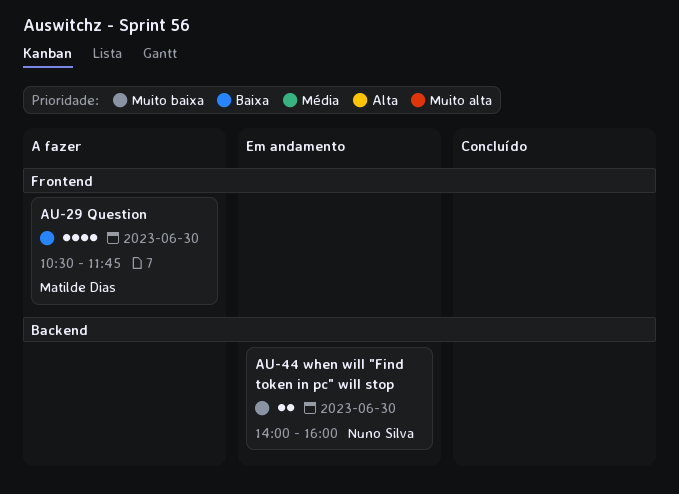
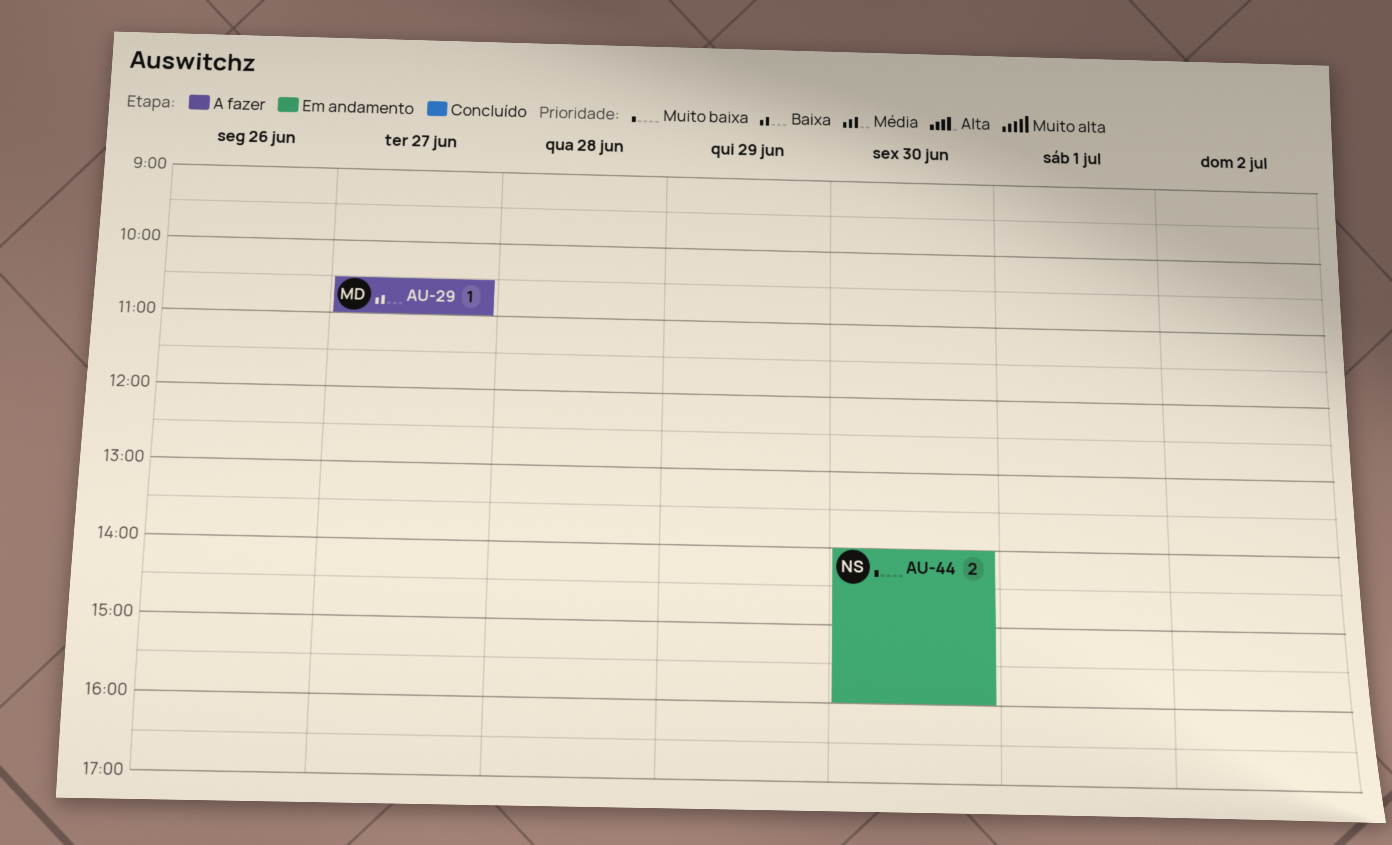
AU-29, estimate: 4 -> 1
AU-29, day: Jun 30 -> Jun 27
AU-29, ends: 11:45 -> 11:00

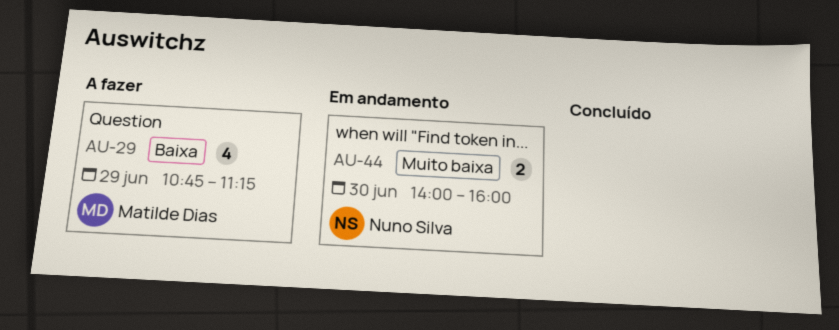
AU-29, estimate: 1 -> 4
AU-29, day: Jun 27 -> Jun 29
AU-29, begins: 10:30 -> 10:45
AU-29, ends: 11:00 -> 11:15

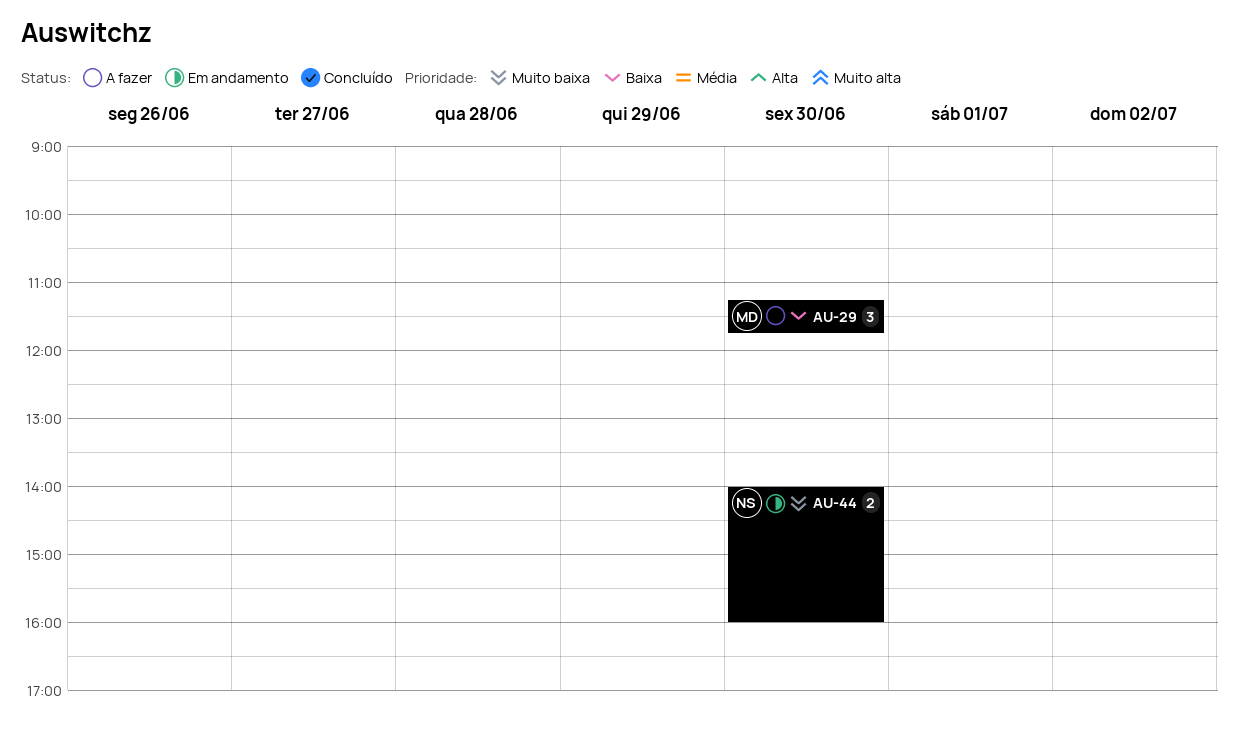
AU-29, estimate: 4 -> 3
AU-29, day: Jun 29 -> Jun 30
AU-29, begins: 10:45 -> 11:15
AU-29, ends: 11:15 -> 11:45

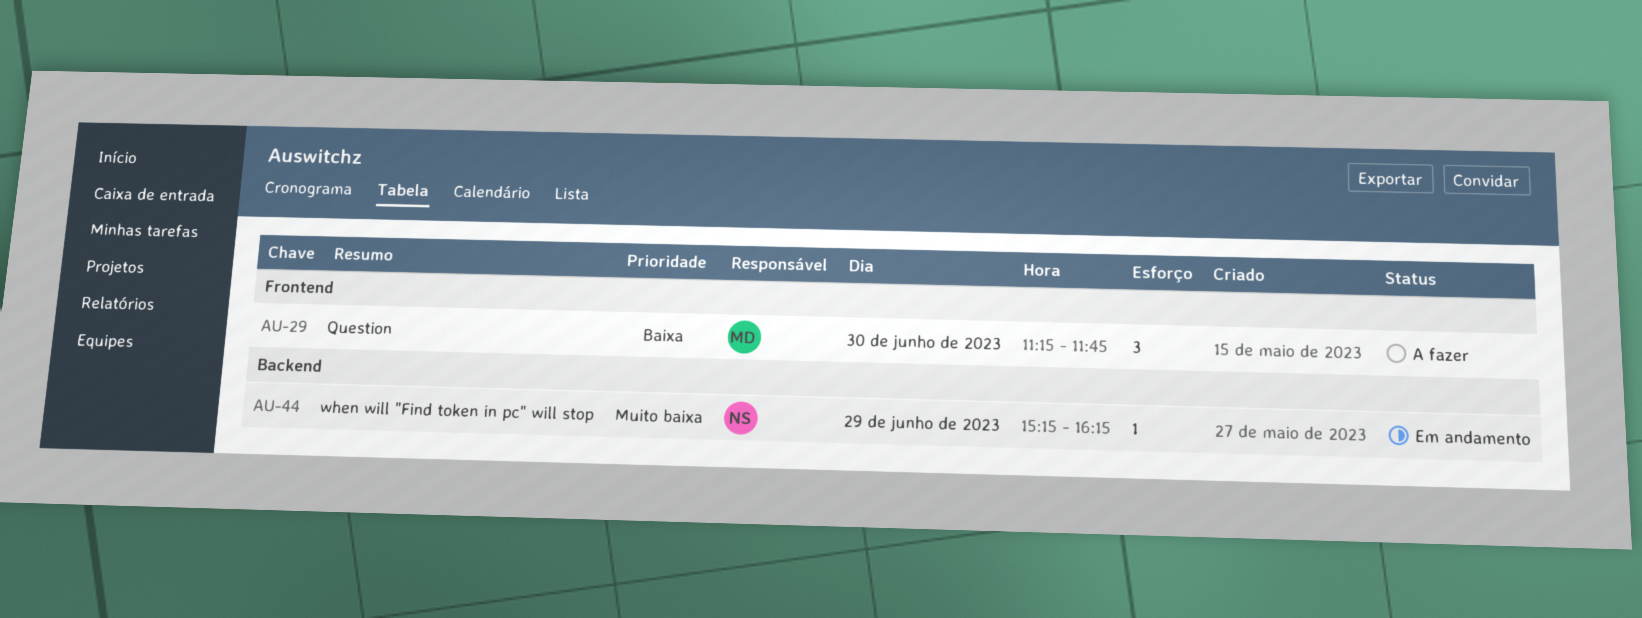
AU-44, estimate: 2 -> 1
AU-44, day: Jun 30 -> Jun 29
AU-44, begins: 14:00 -> 15:15
AU-44, ends: 16:00 -> 16:15

